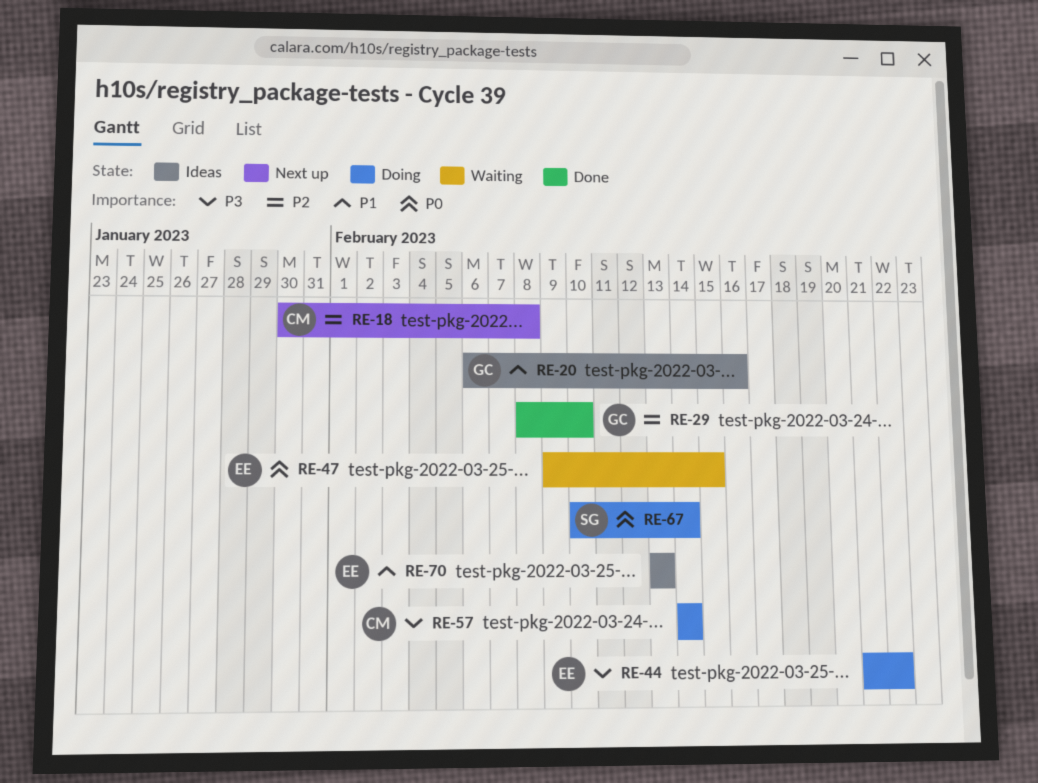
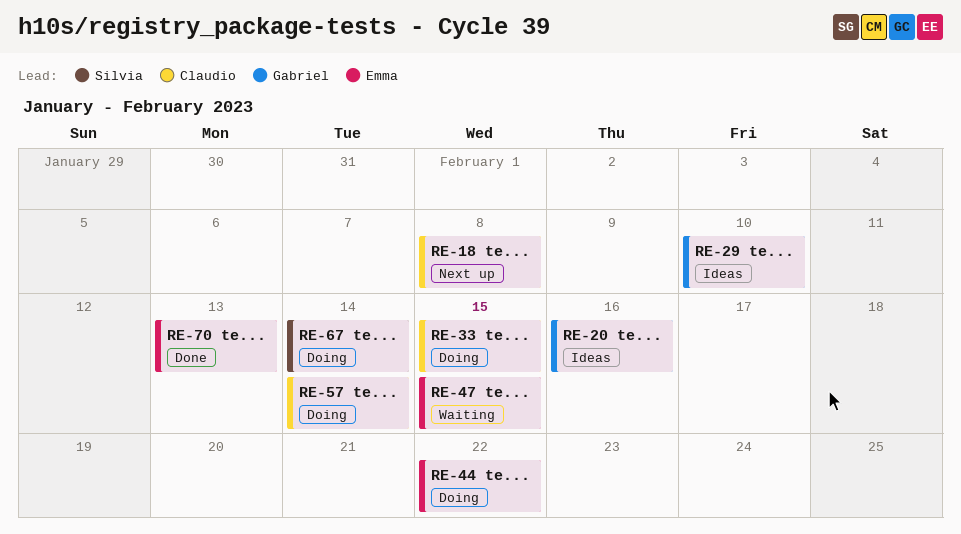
RE-29, status: Done -> Ideas
RE-33: none -> present
RE-70, status: Ideas -> Done

